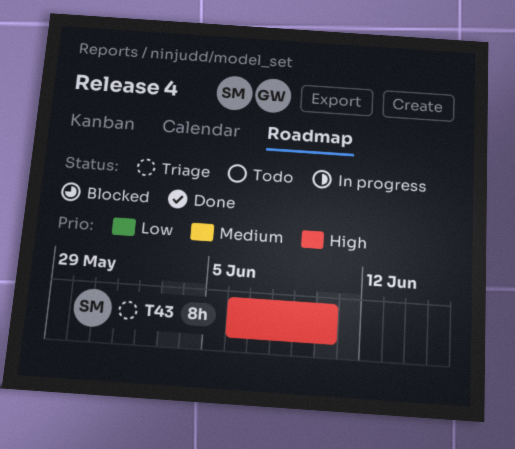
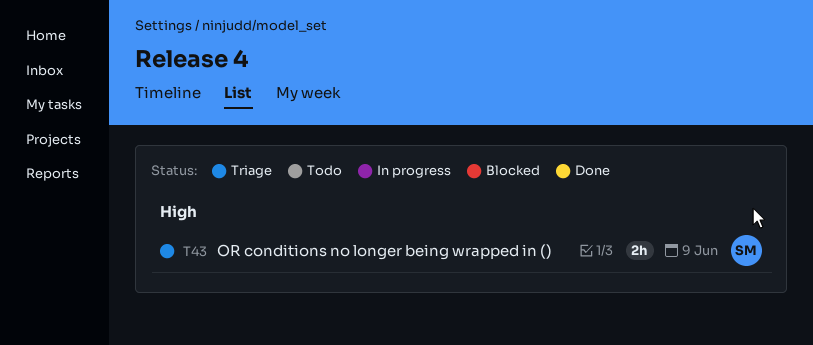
T43, estimate: 8h -> 2h
T43, due: Jun 10 -> Jun 9

